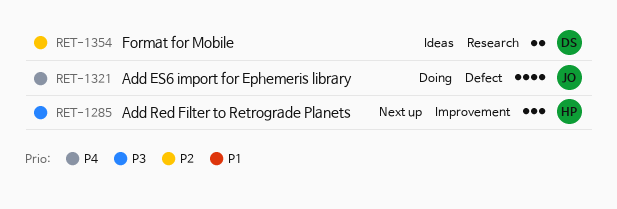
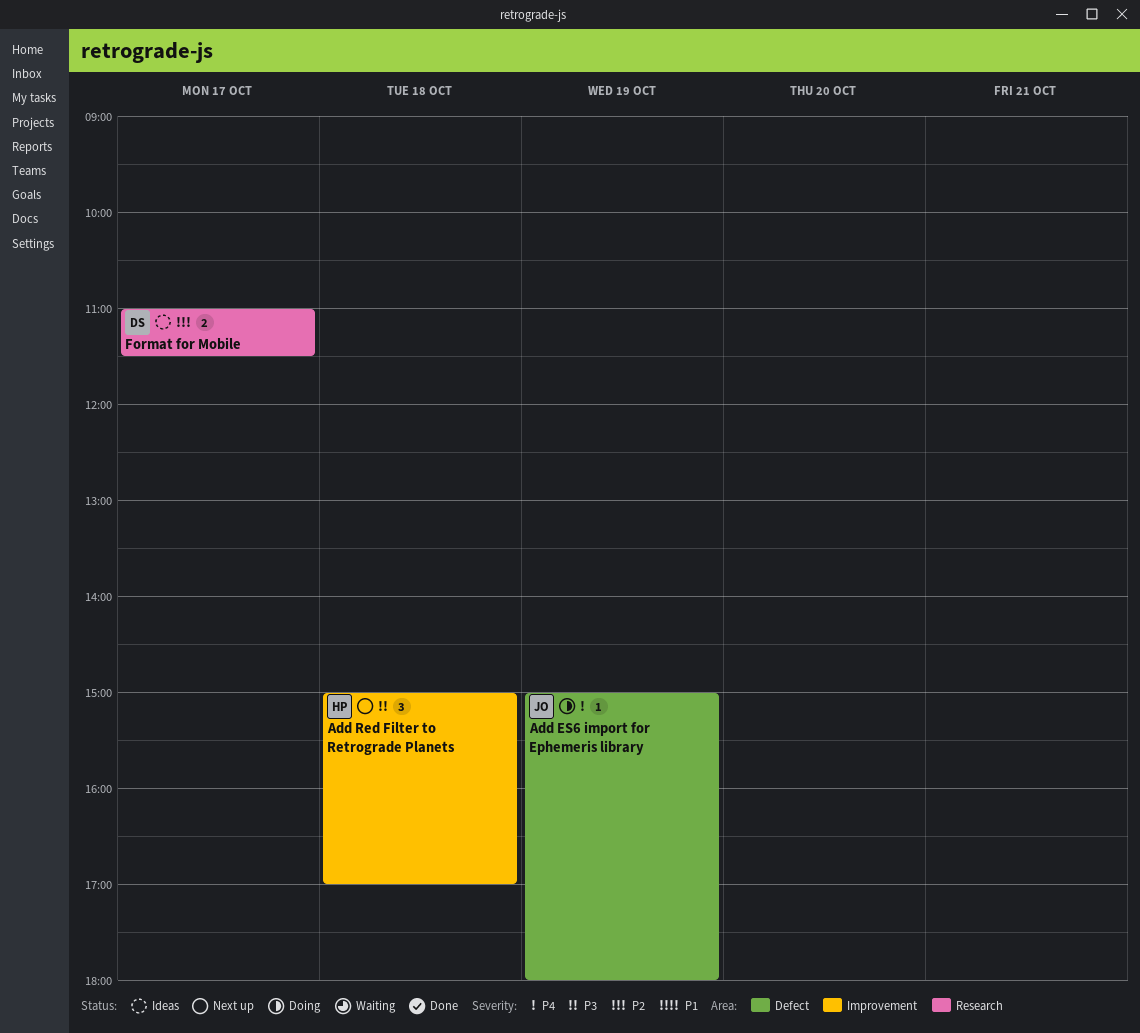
Add ES6 import for Ephemeris library, estimate: 4 -> 1

